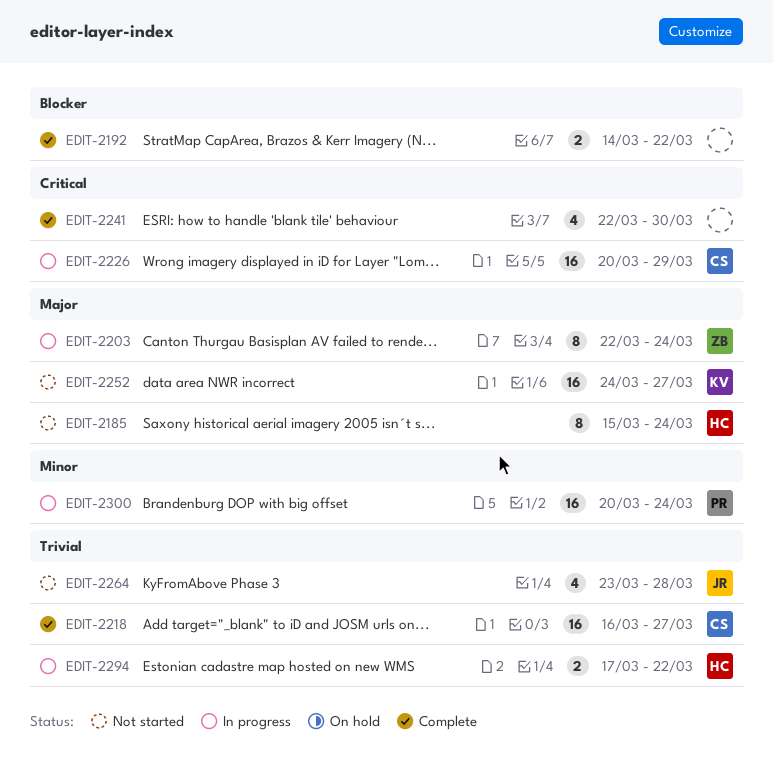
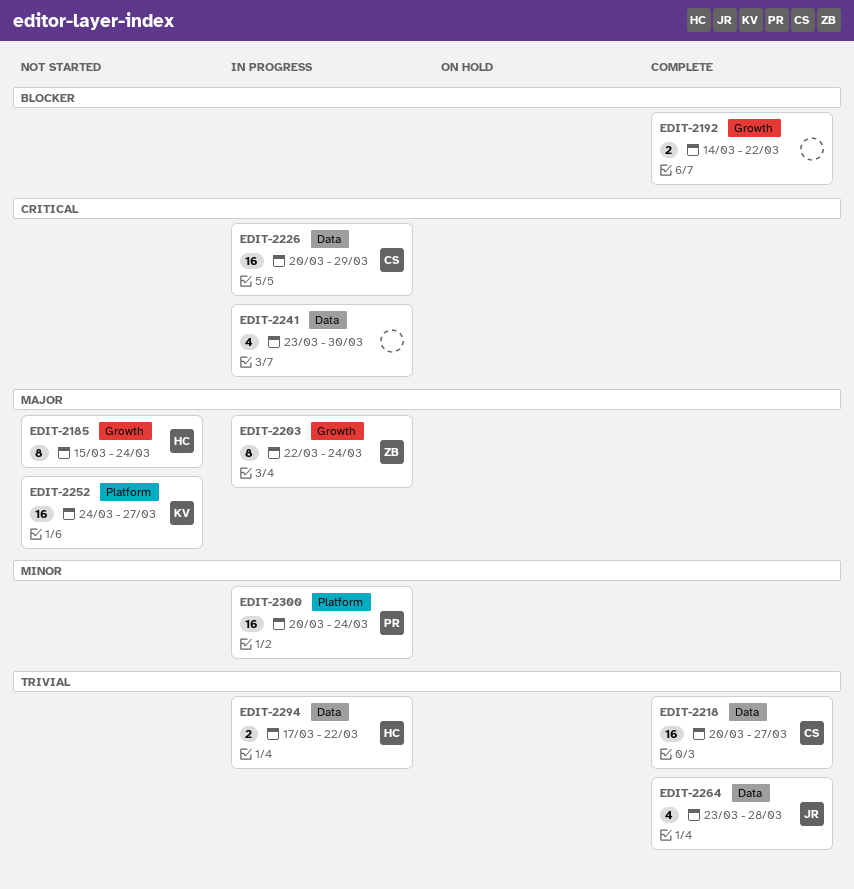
EDIT-2218, start: Mar 16 -> Mar 20
EDIT-2241, status: Complete -> In progress
EDIT-2241, start: Mar 22 -> Mar 23
EDIT-2264, status: Not started -> Complete

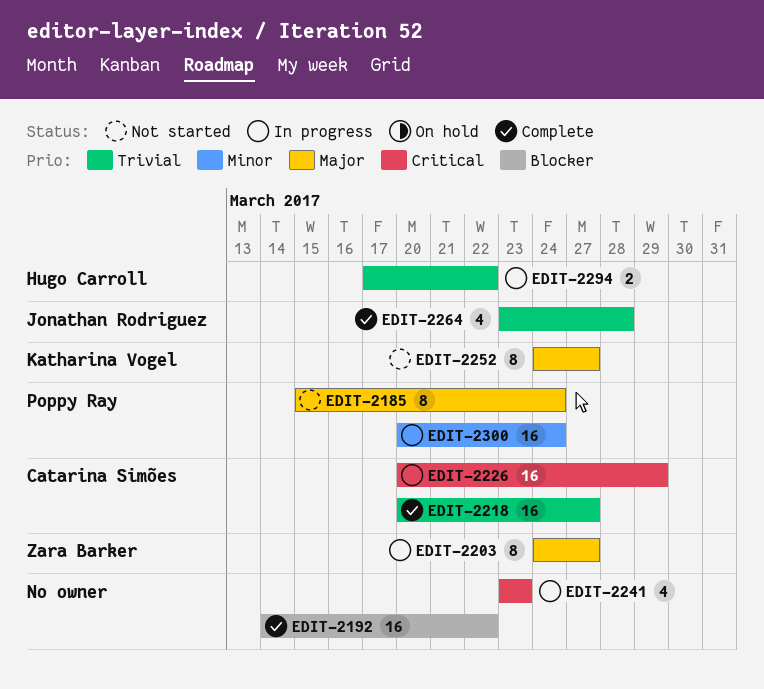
EDIT-2185, owner: Hugo Carroll -> Poppy Ray
EDIT-2192, estimate: 2 -> 16
EDIT-2203, start: Mar 22 -> Mar 24
EDIT-2203, due: Mar 24 -> Mar 27
EDIT-2241, due: Mar 30 -> Mar 23
EDIT-2252, estimate: 16 -> 8

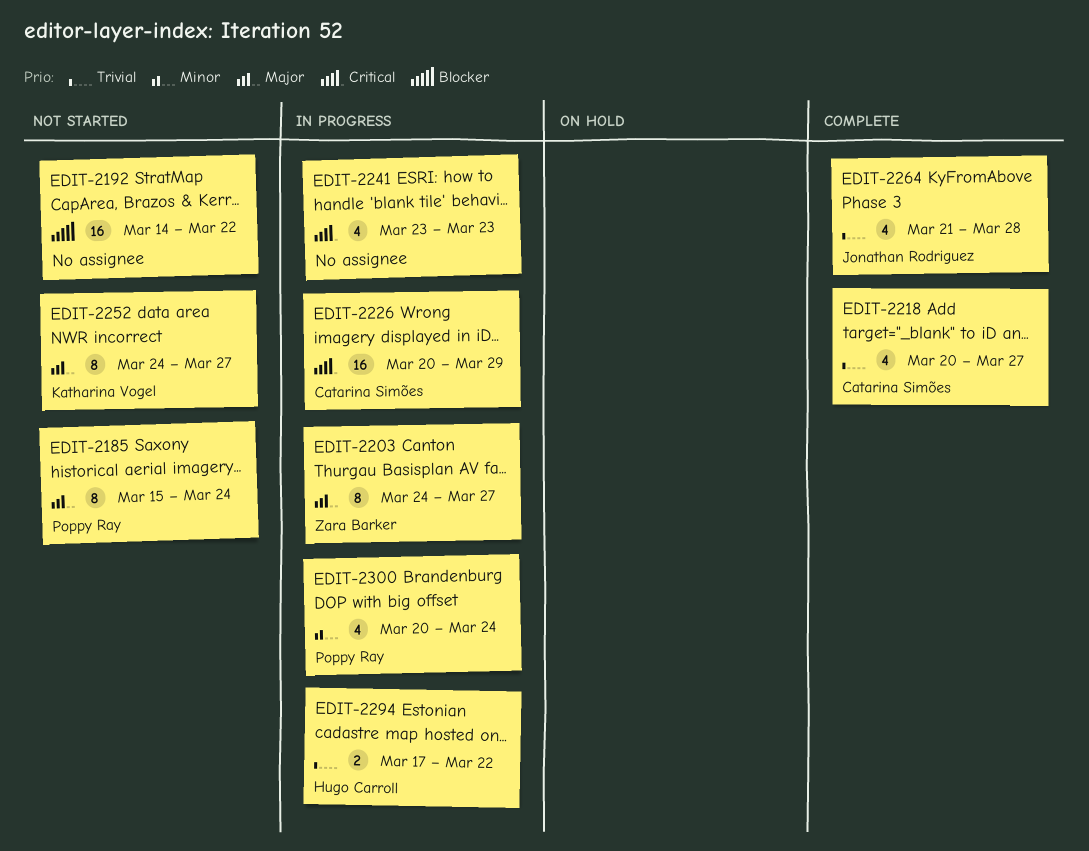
EDIT-2192, status: Complete -> Not started
EDIT-2218, estimate: 16 -> 4
EDIT-2264, start: Mar 23 -> Mar 21
EDIT-2300, estimate: 16 -> 4

